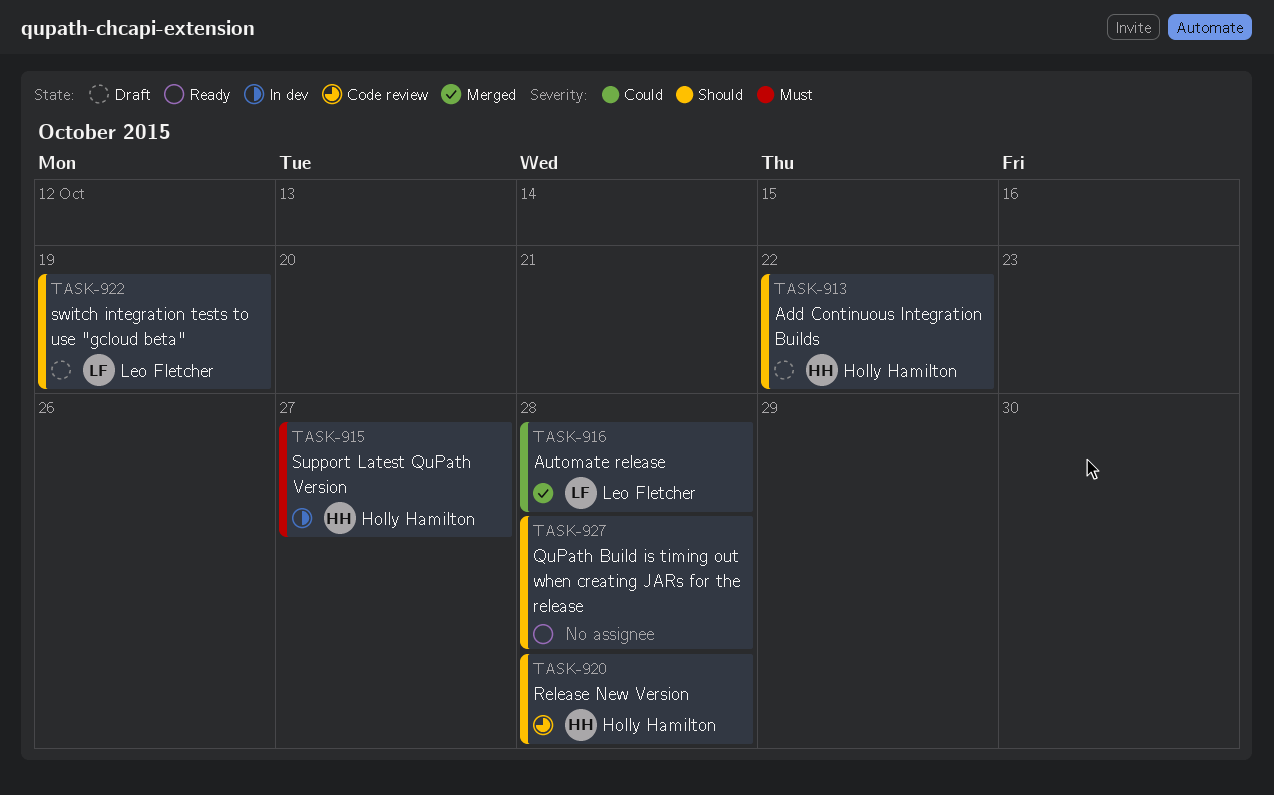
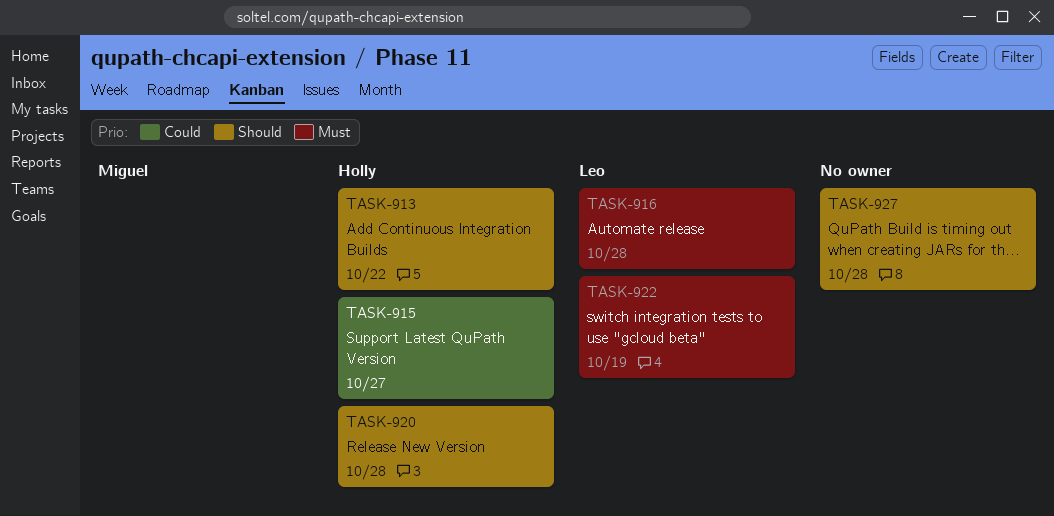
TASK-915, priority: Must -> Could
TASK-916, priority: Could -> Must
TASK-922, priority: Should -> Must

